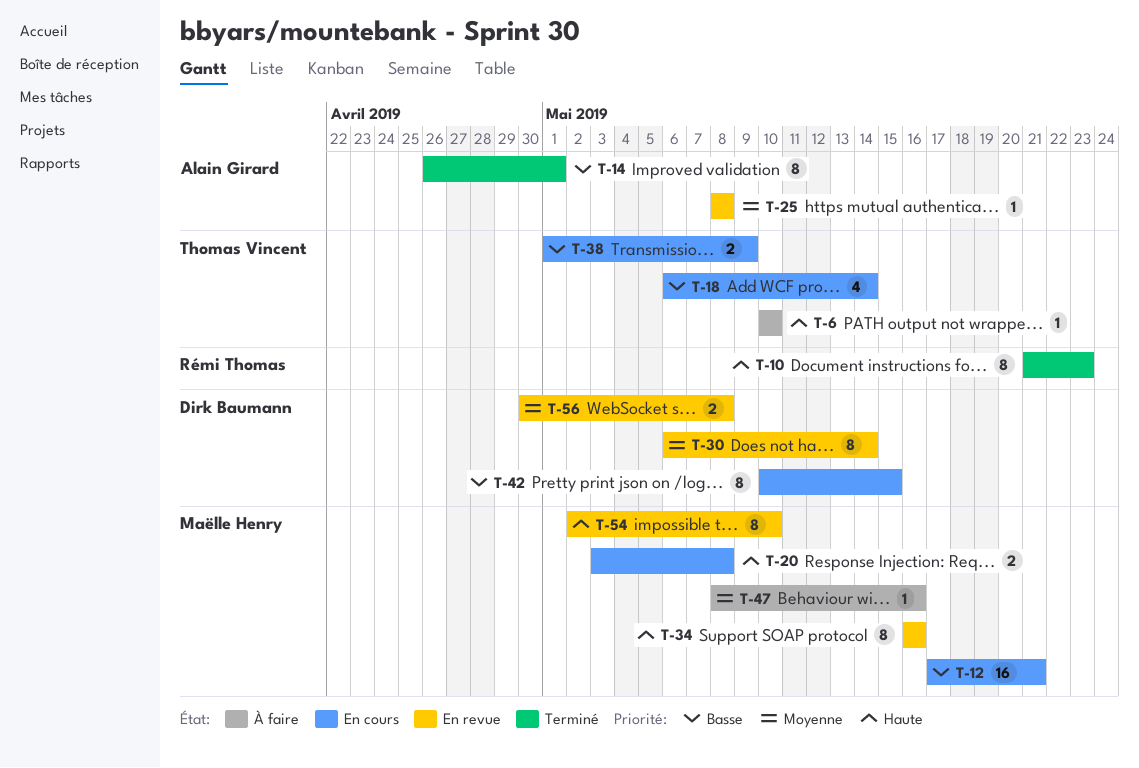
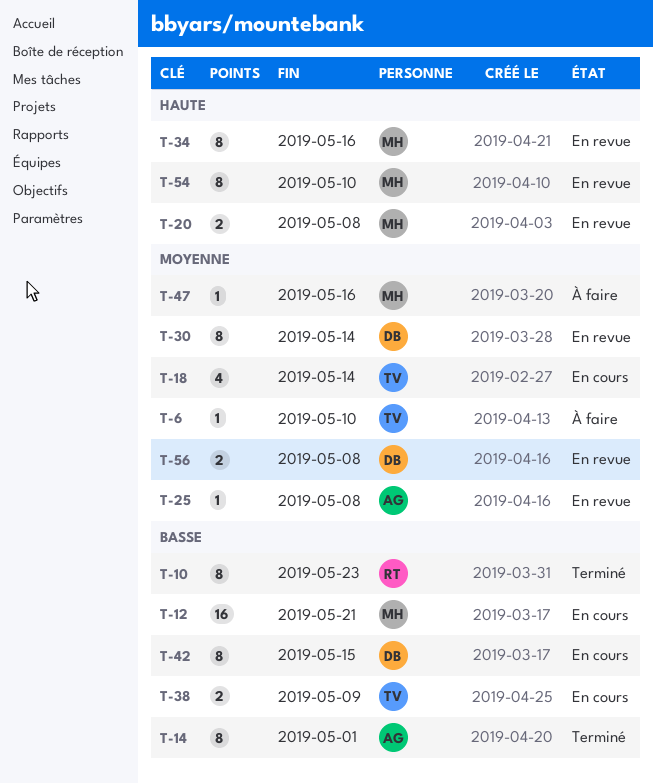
T-6, priority: Haute -> Moyenne
T-10, priority: Haute -> Basse
T-18, priority: Basse -> Moyenne
T-20, status: En cours -> En revue

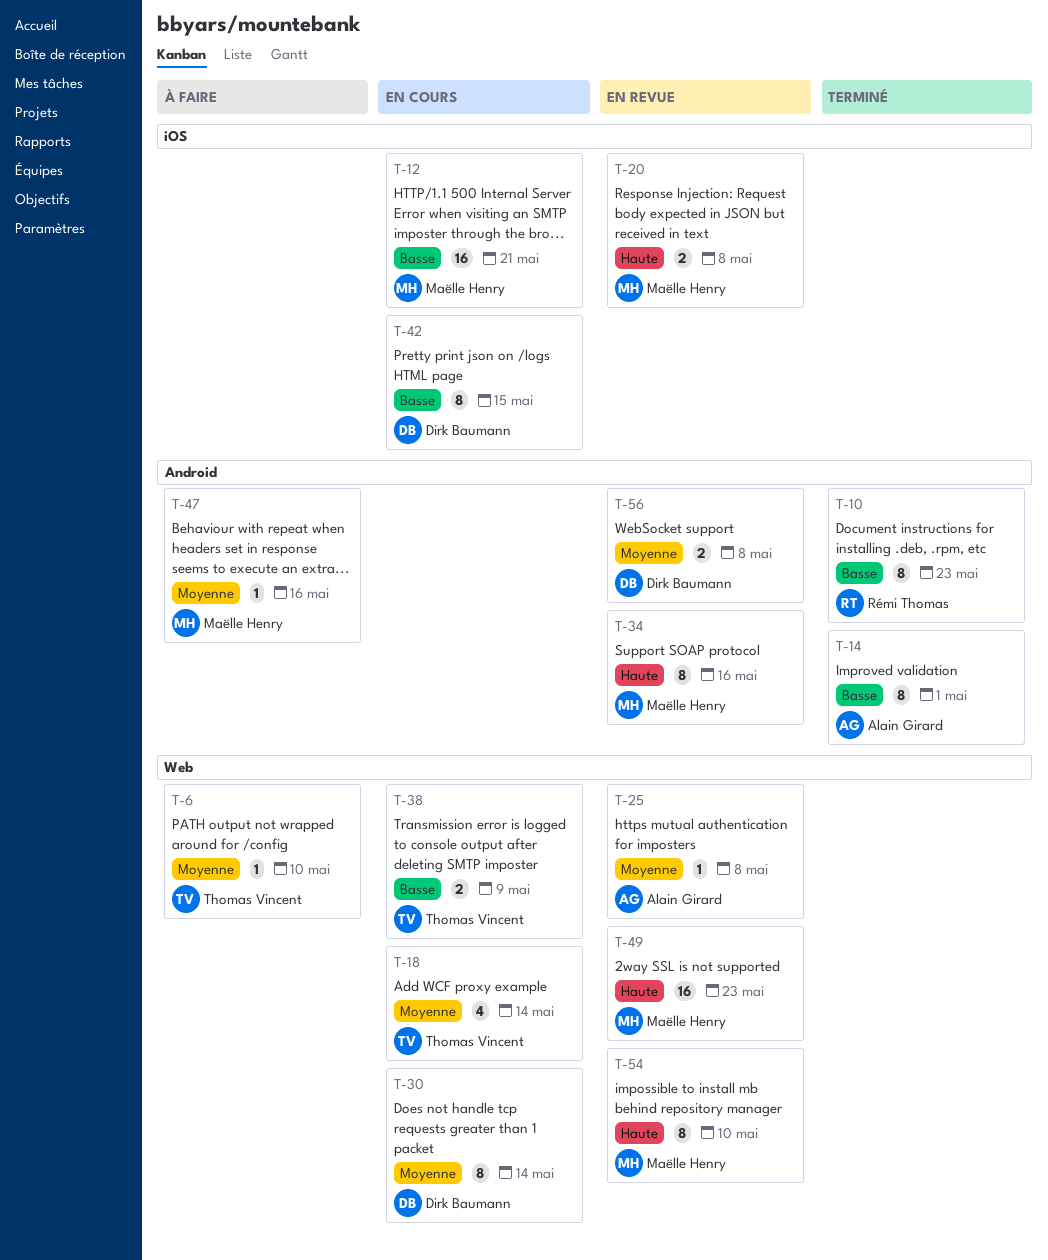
T-30, status: En revue -> En cours
T-49: none -> present

